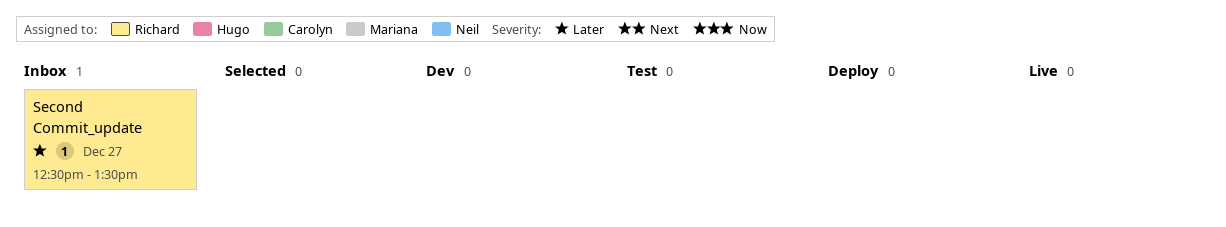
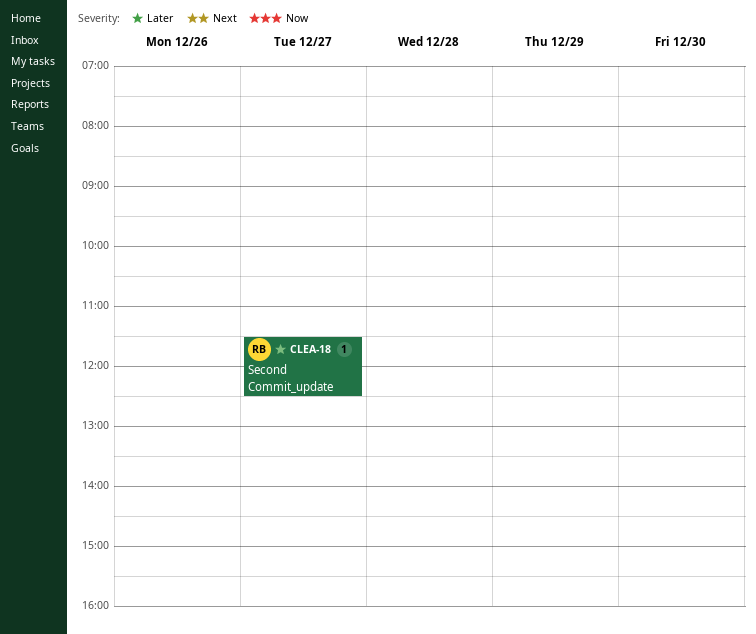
Second Commit_update, begins: 12:30 -> 11:30
Second Commit_update, ends: 13:30 -> 12:30

